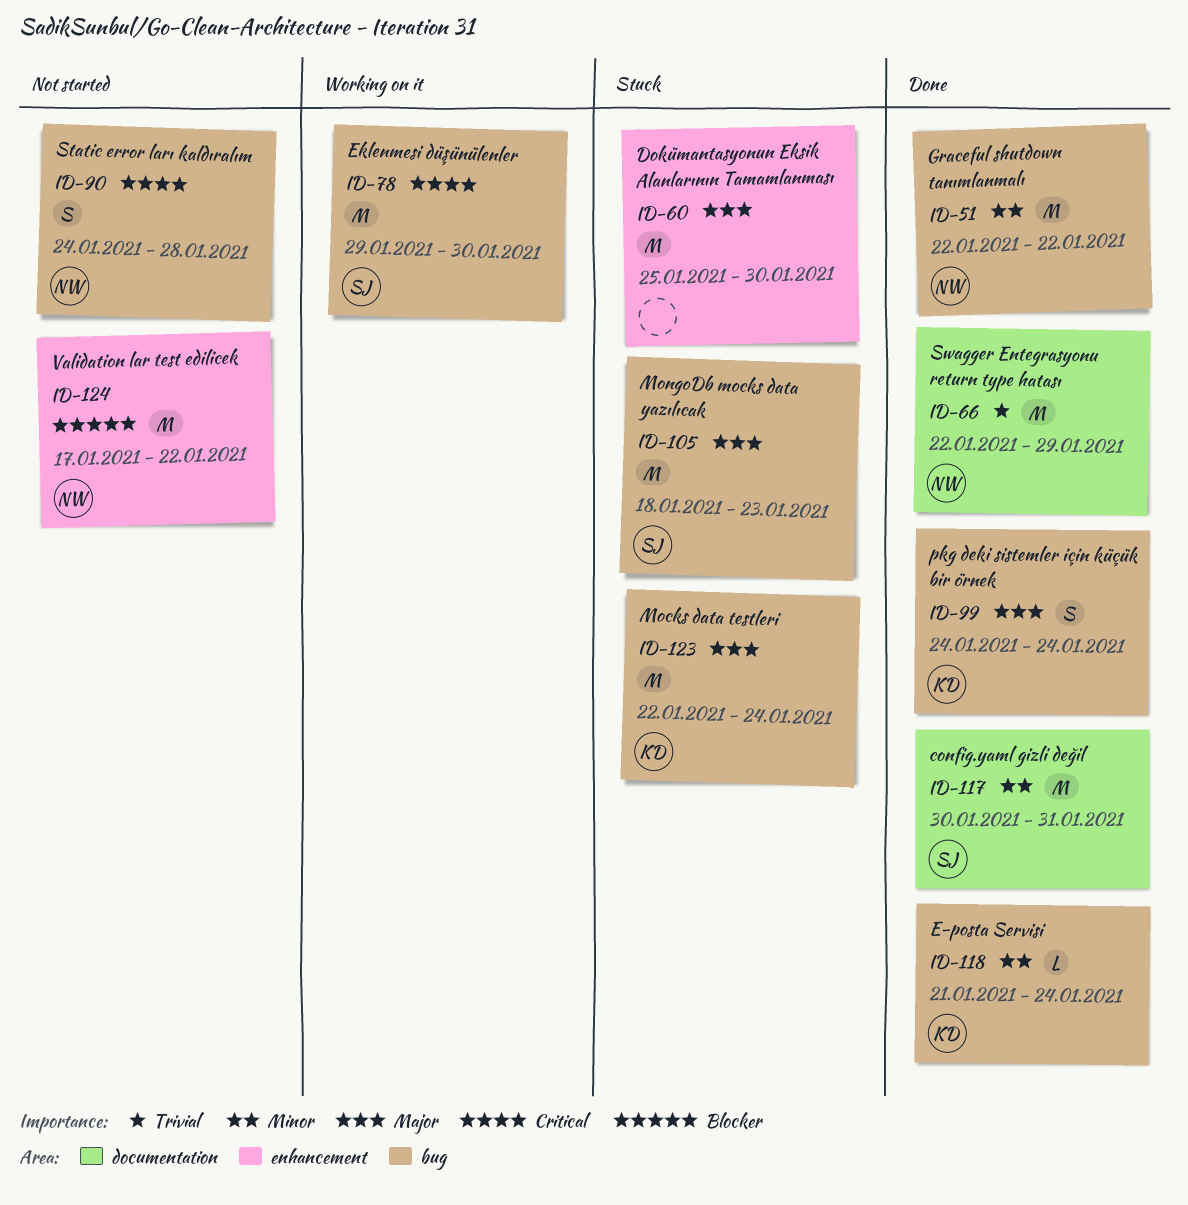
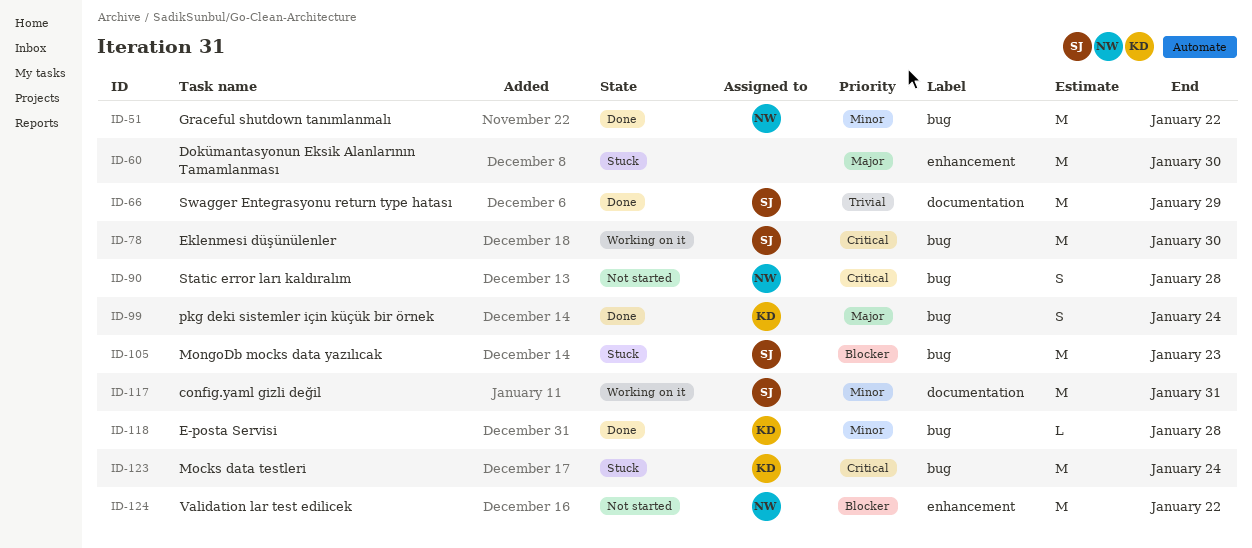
ID-66, owner: NW -> SJ
ID-105, priority: Major -> Blocker
ID-117, status: Done -> Working on it
ID-118, due: Jan 24 -> Jan 28
ID-123, priority: Major -> Critical

